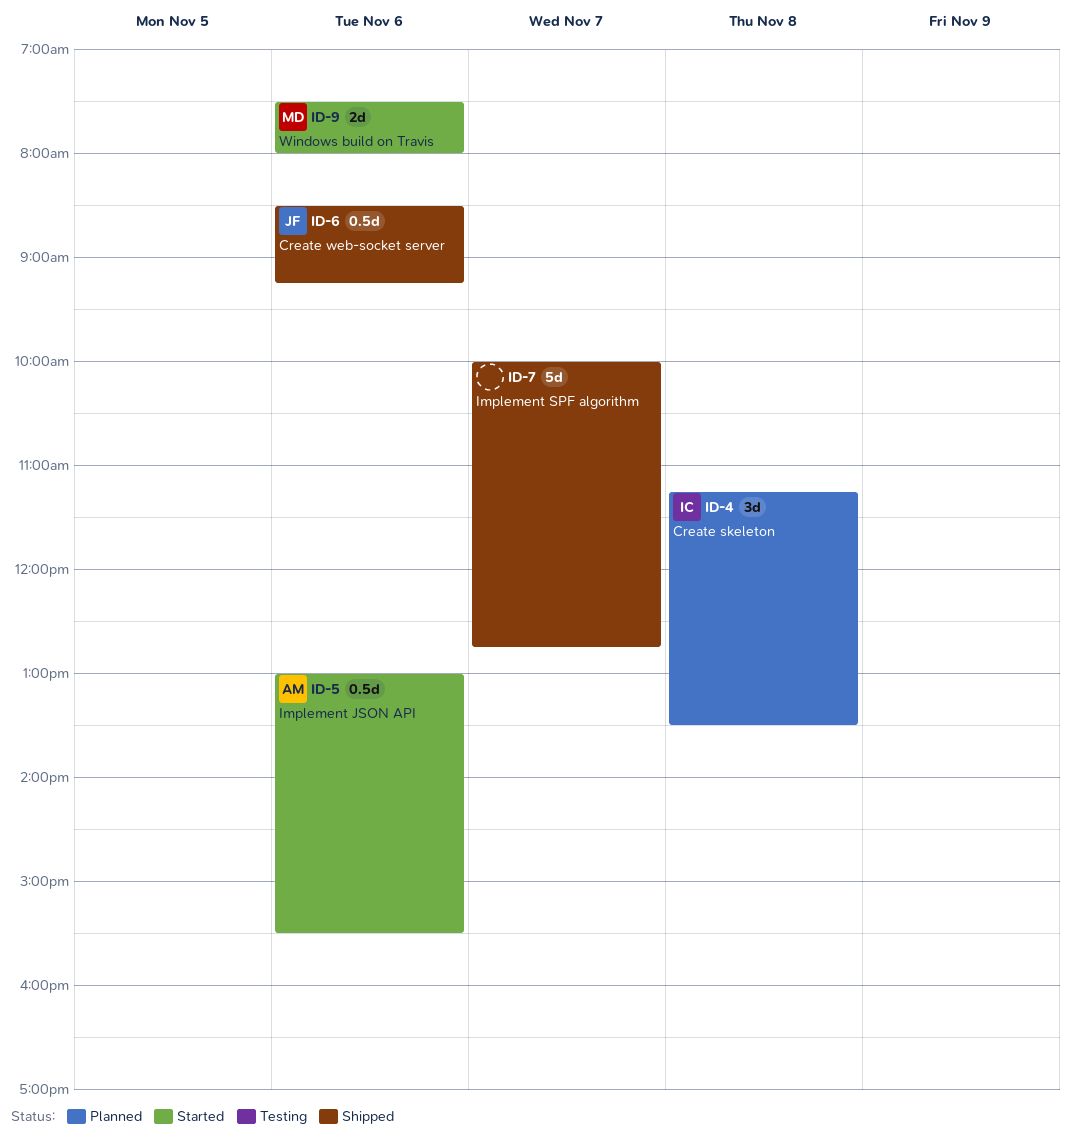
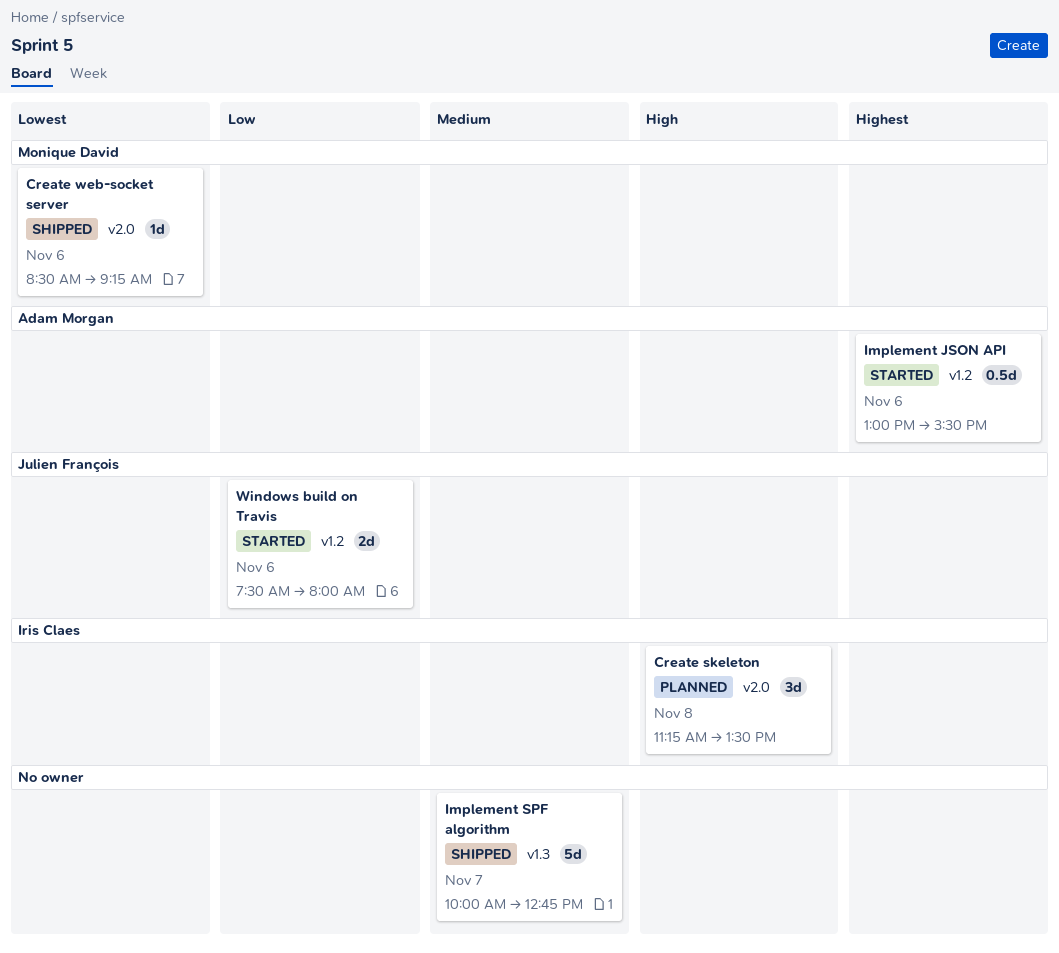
Create web-socket server, owner: Julien François -> Monique David
Create web-socket server, estimate: 0.5d -> 1d
Windows build on Travis, owner: Monique David -> Julien François

